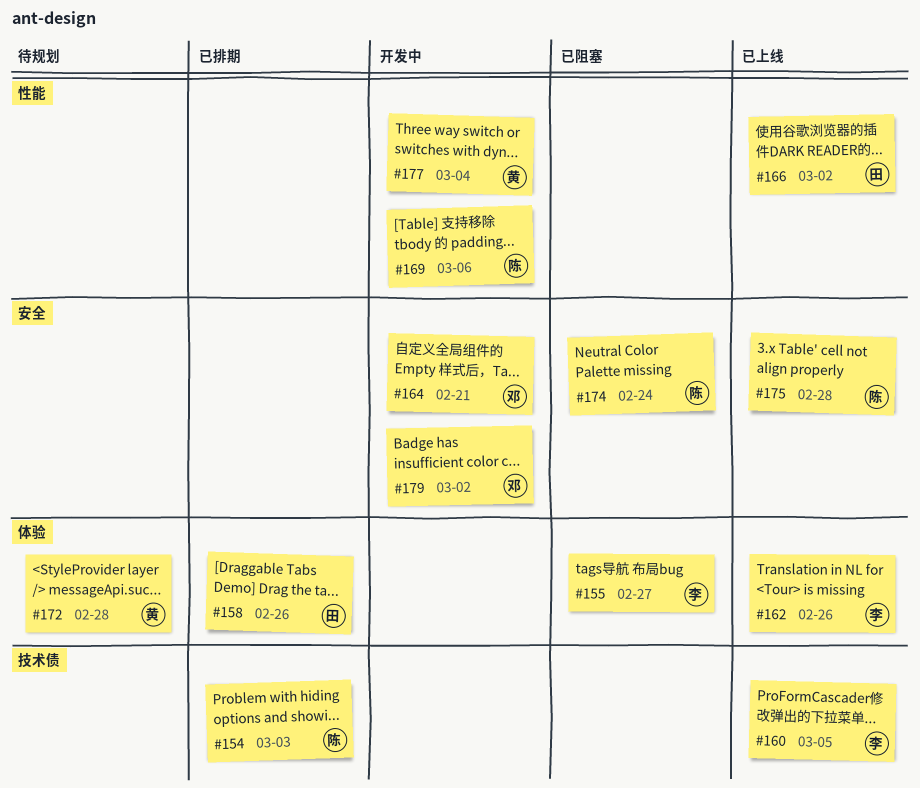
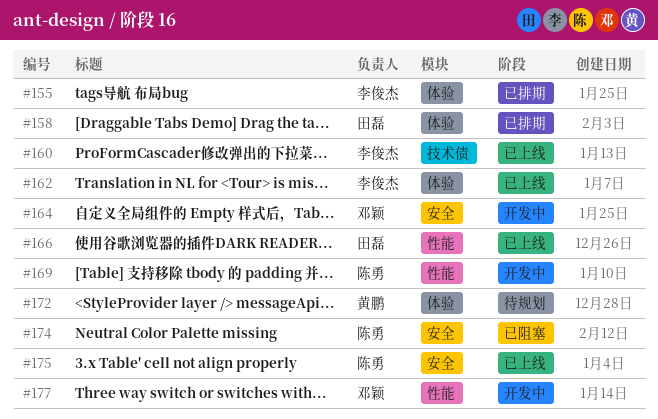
#154: present -> none
#155, status: 已阻塞 -> 已排期
#177, owner: 黄鹏 -> 邓颖
#179: present -> none

